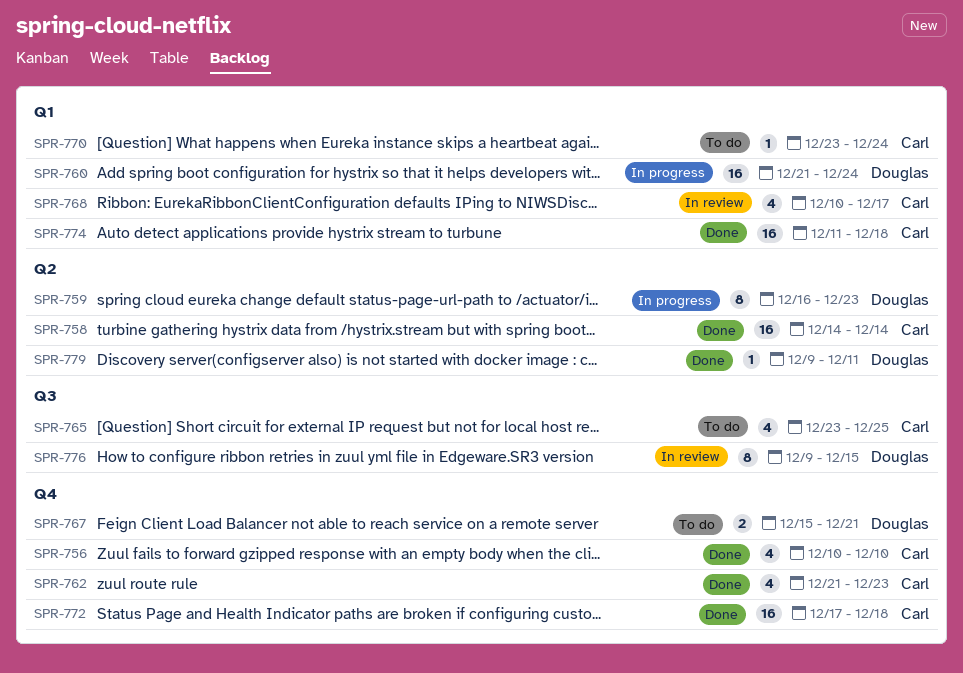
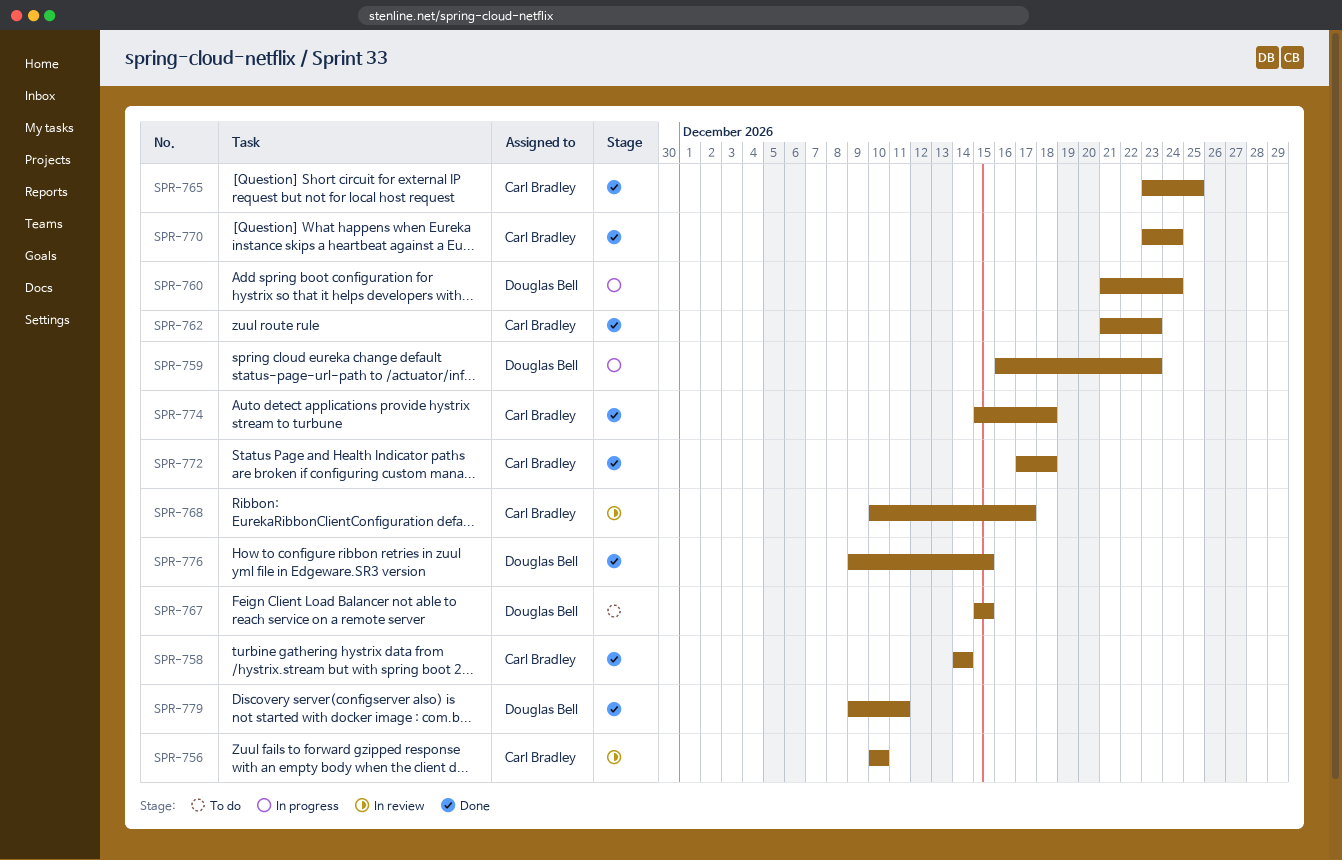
SPR-756, status: Done -> In review
SPR-765, status: To do -> Done
SPR-767, due: Dec 21 -> Dec 15
SPR-770, status: To do -> Done
SPR-774, start: Dec 11 -> Dec 15
SPR-776, status: In review -> Done

